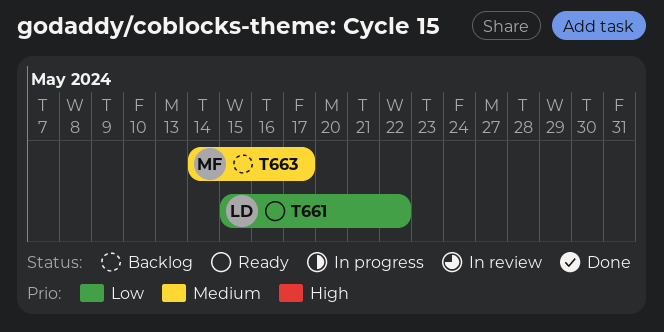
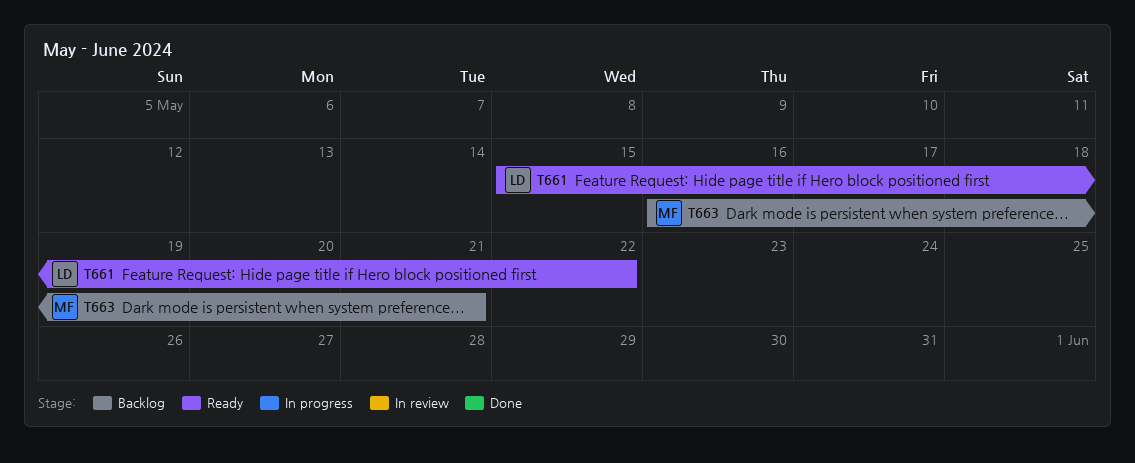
T663, start: May 14 -> May 16
T663, due: May 17 -> May 21

